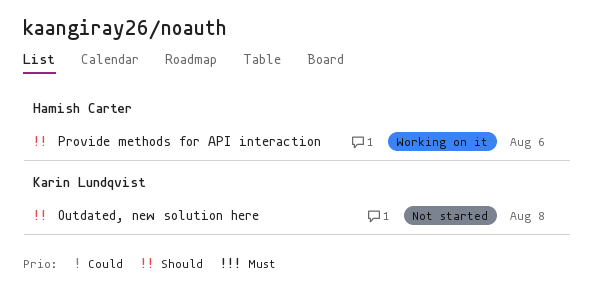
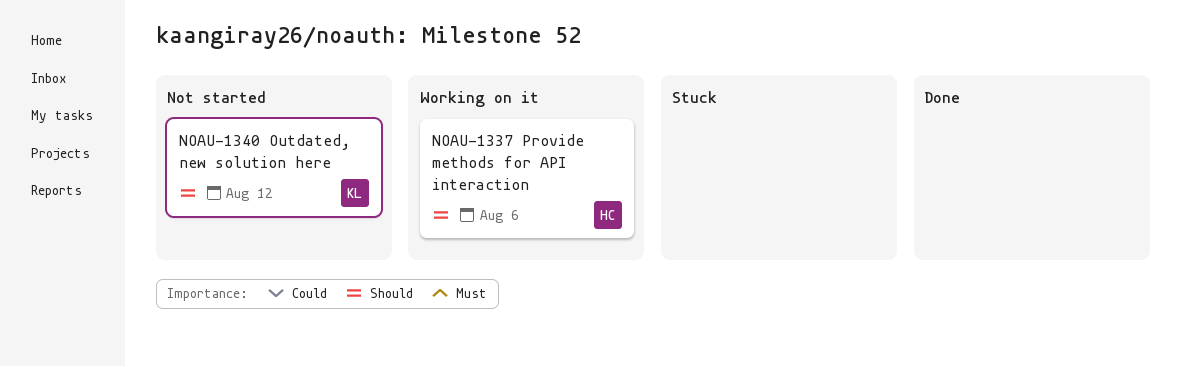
Outdated, new solution here, due: Aug 8 -> Aug 12

